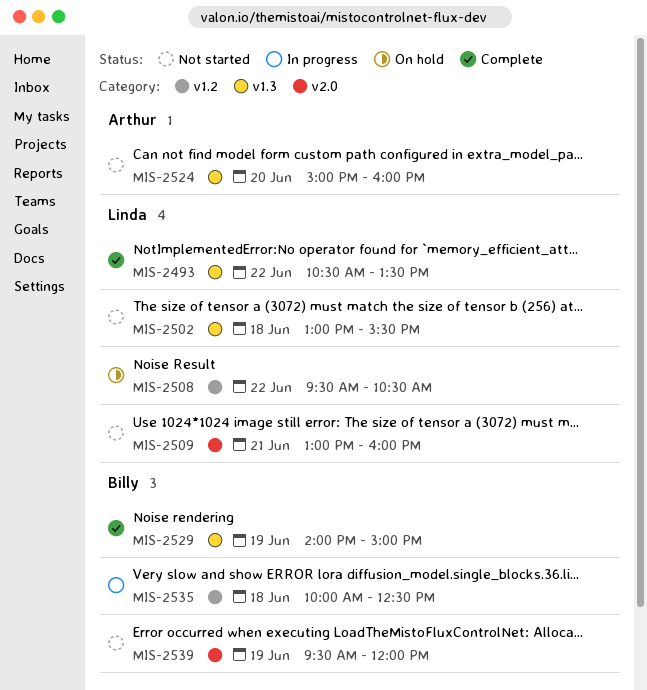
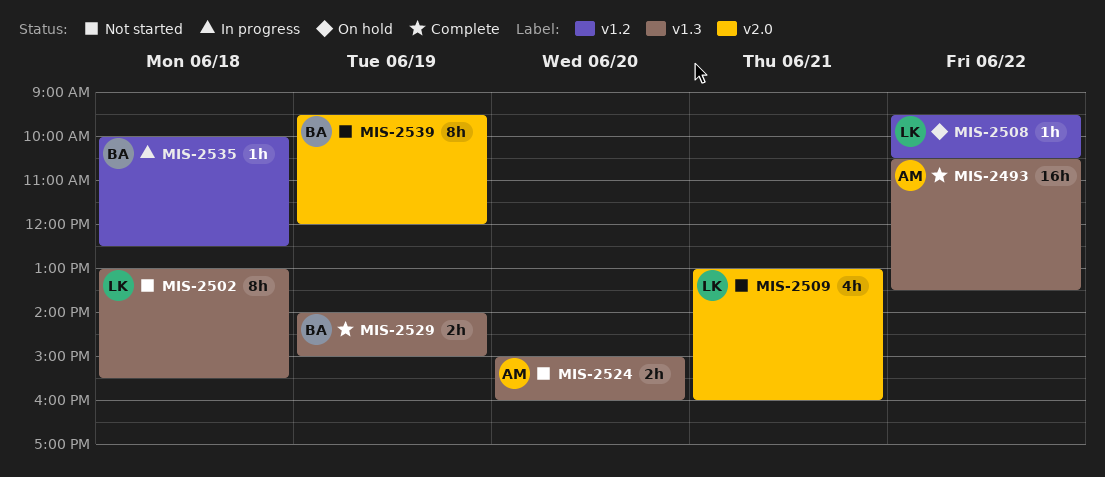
MIS-2493, owner: Linda -> Arthur

